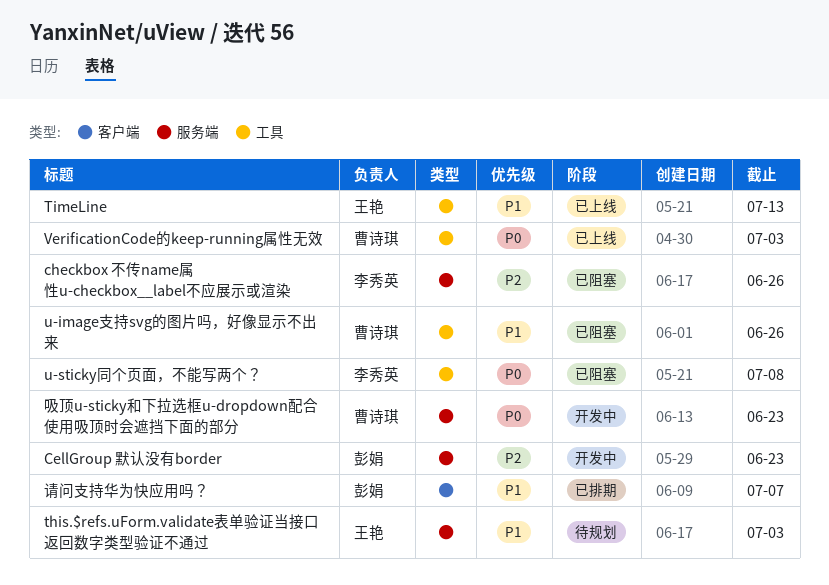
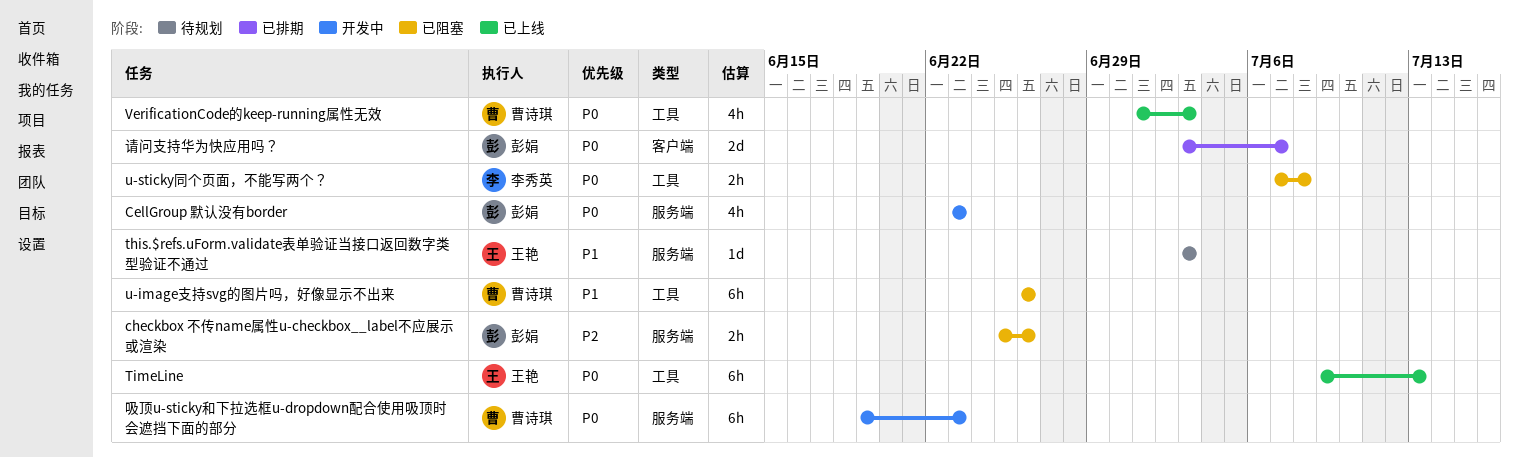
CellGroup 默认没有border, priority: P2 -> P0
checkbox 不传name属性u-checkbox__label不应展示或渲染, owner: 李秀英 -> 彭娟
TimeLine, priority: P1 -> P0
请问支持华为快应用吗？, priority: P1 -> P0

